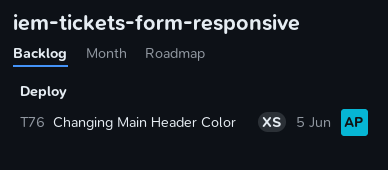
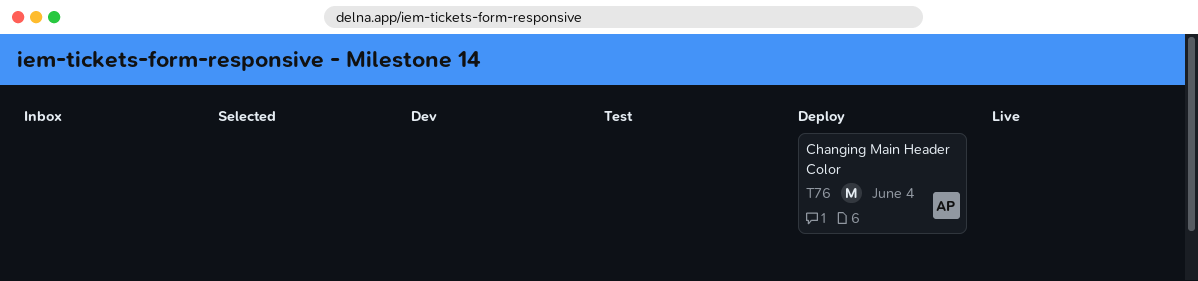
T76, estimate: XS -> M
T76, due: Jun 5 -> Jun 4

